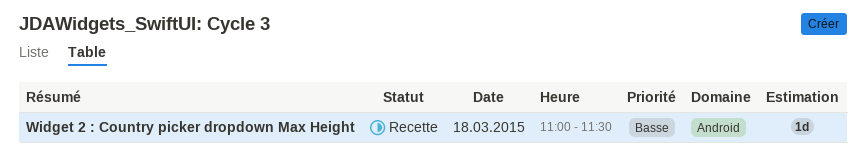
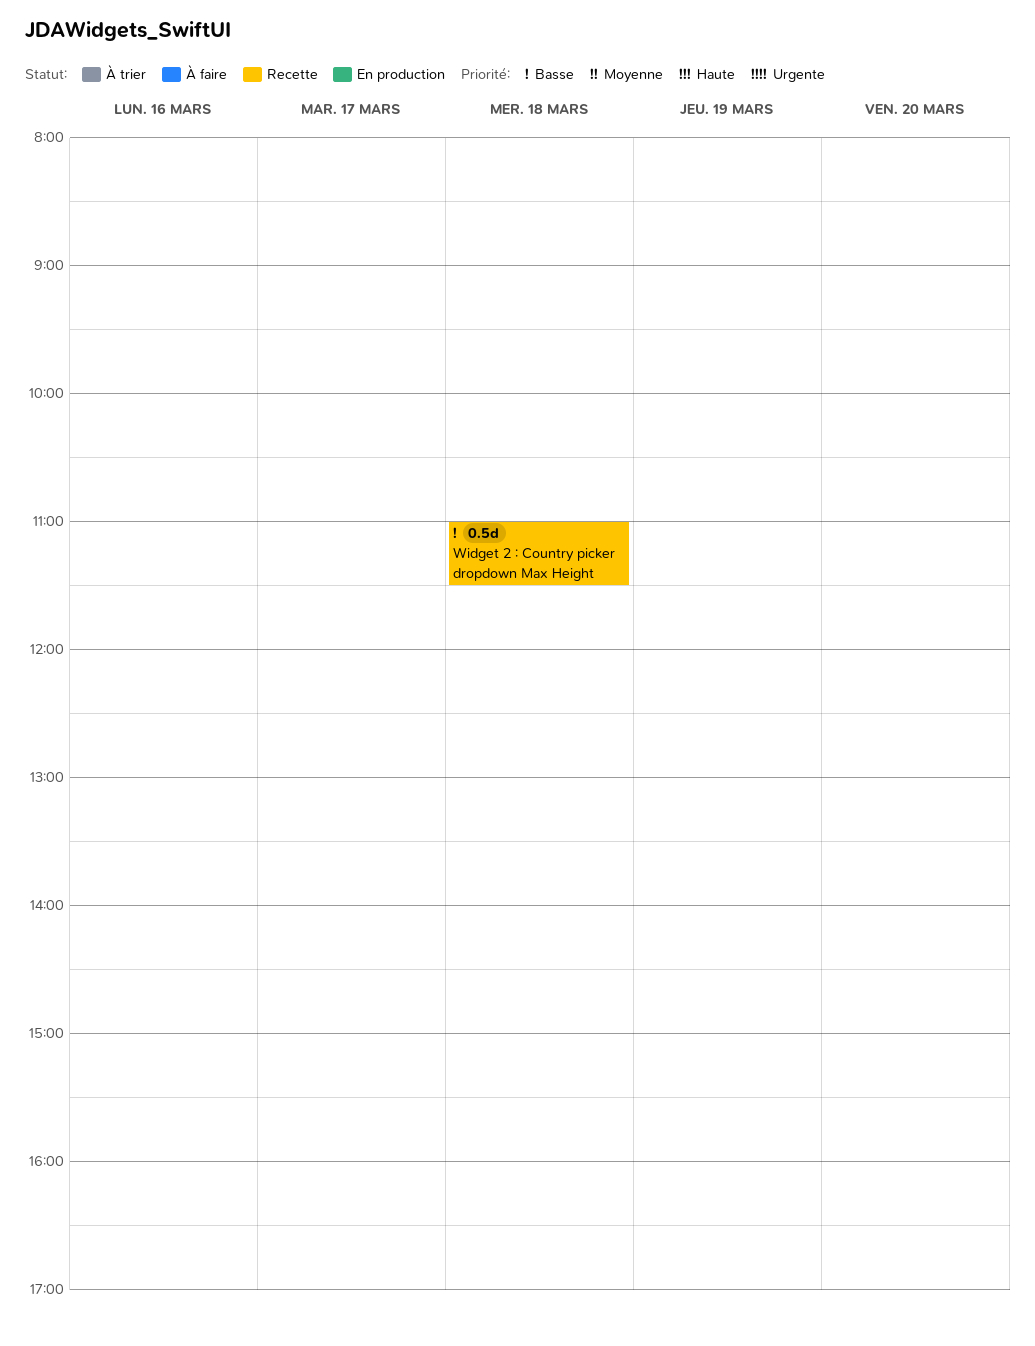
Widget 2 : Country picker dropdown Max Height, estimate: 1d -> 0.5d

